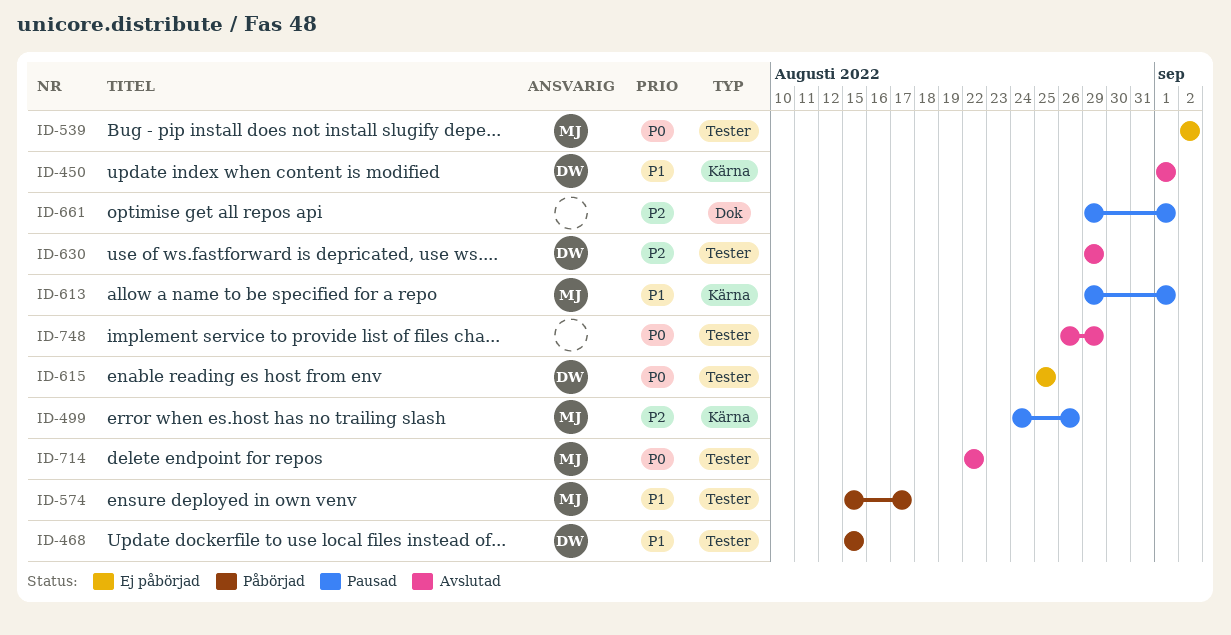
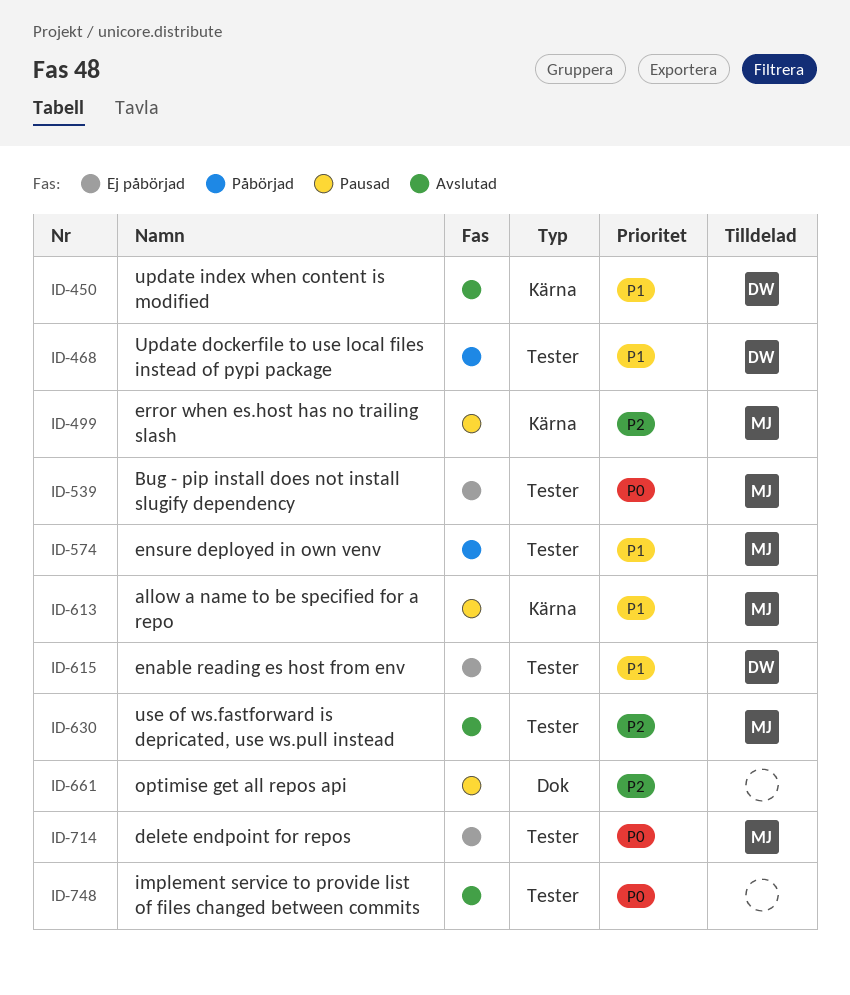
ID-615, priority: P0 -> P1
ID-630, owner: DW -> MJ
ID-714, status: Avslutad -> Ej påbörjad

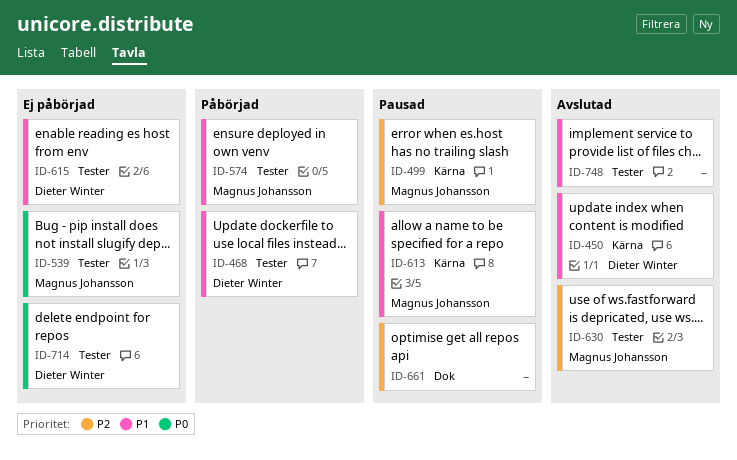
ID-714, owner: Magnus Johansson -> Dieter Winter
ID-748, priority: P0 -> P1

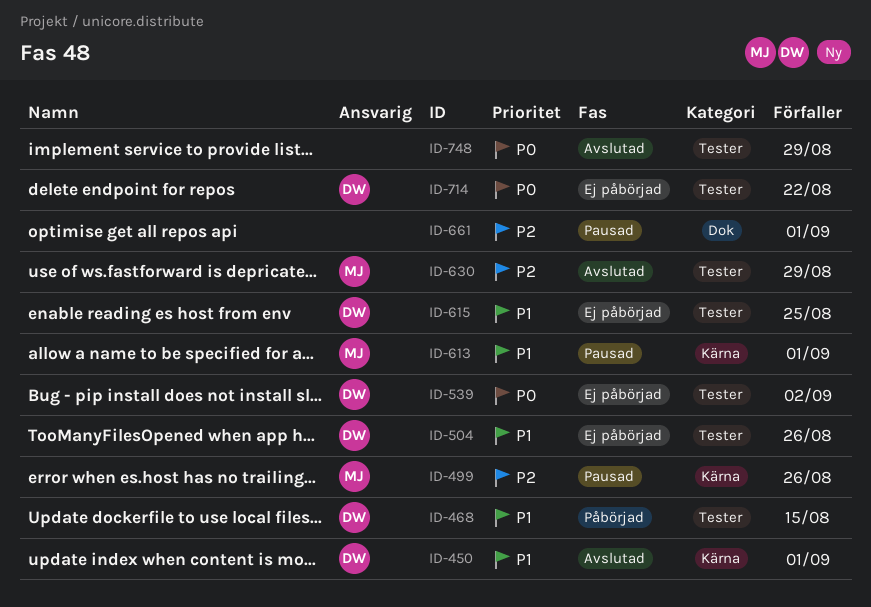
ID-504: none -> present
ID-539, owner: Magnus Johansson -> Dieter Winter
ID-574: present -> none
ID-748, priority: P1 -> P0

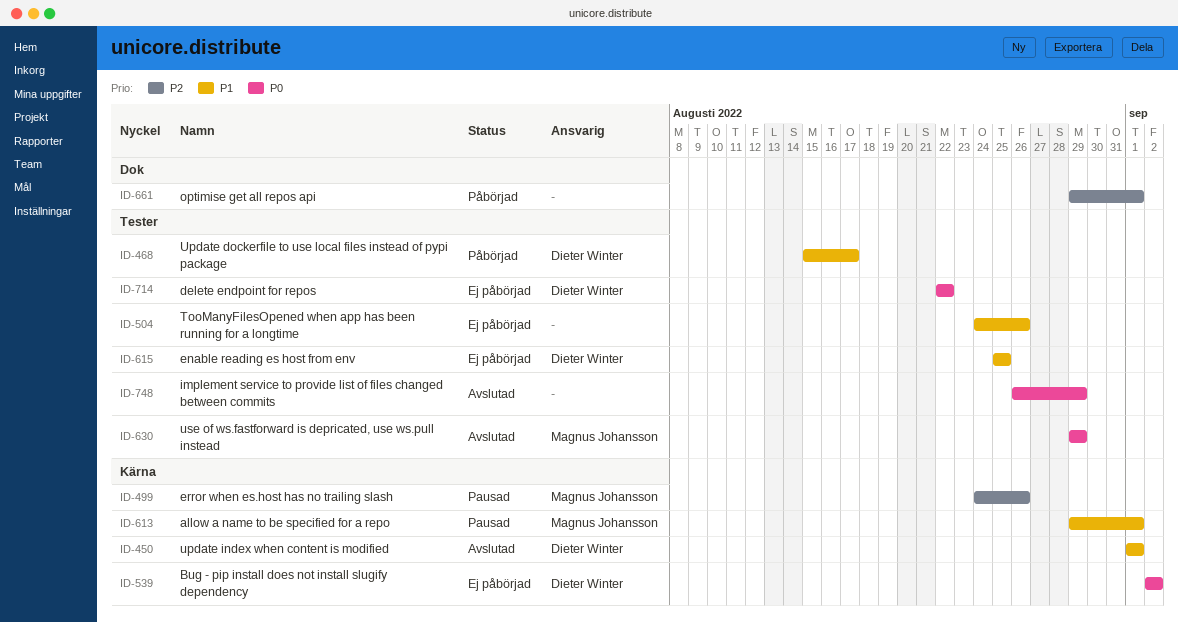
ID-468, due: Aug 15 -> Aug 17
ID-504, owner: Dieter Winter -> none
ID-539, label: Tester -> Kärna
ID-630, priority: P2 -> P0
ID-661, status: Pausad -> Påbörjad

